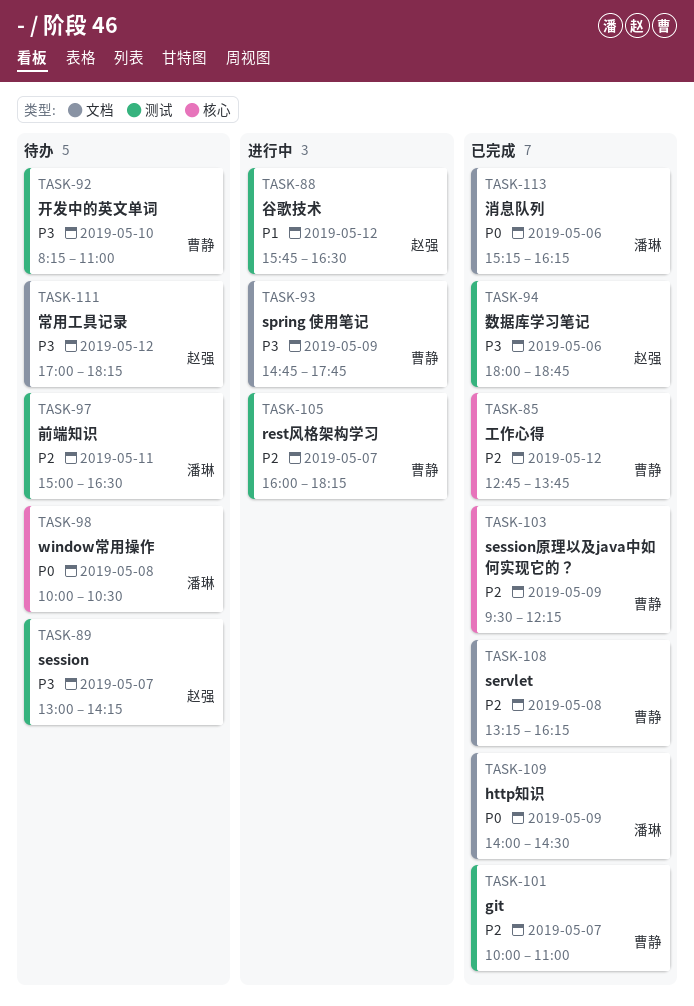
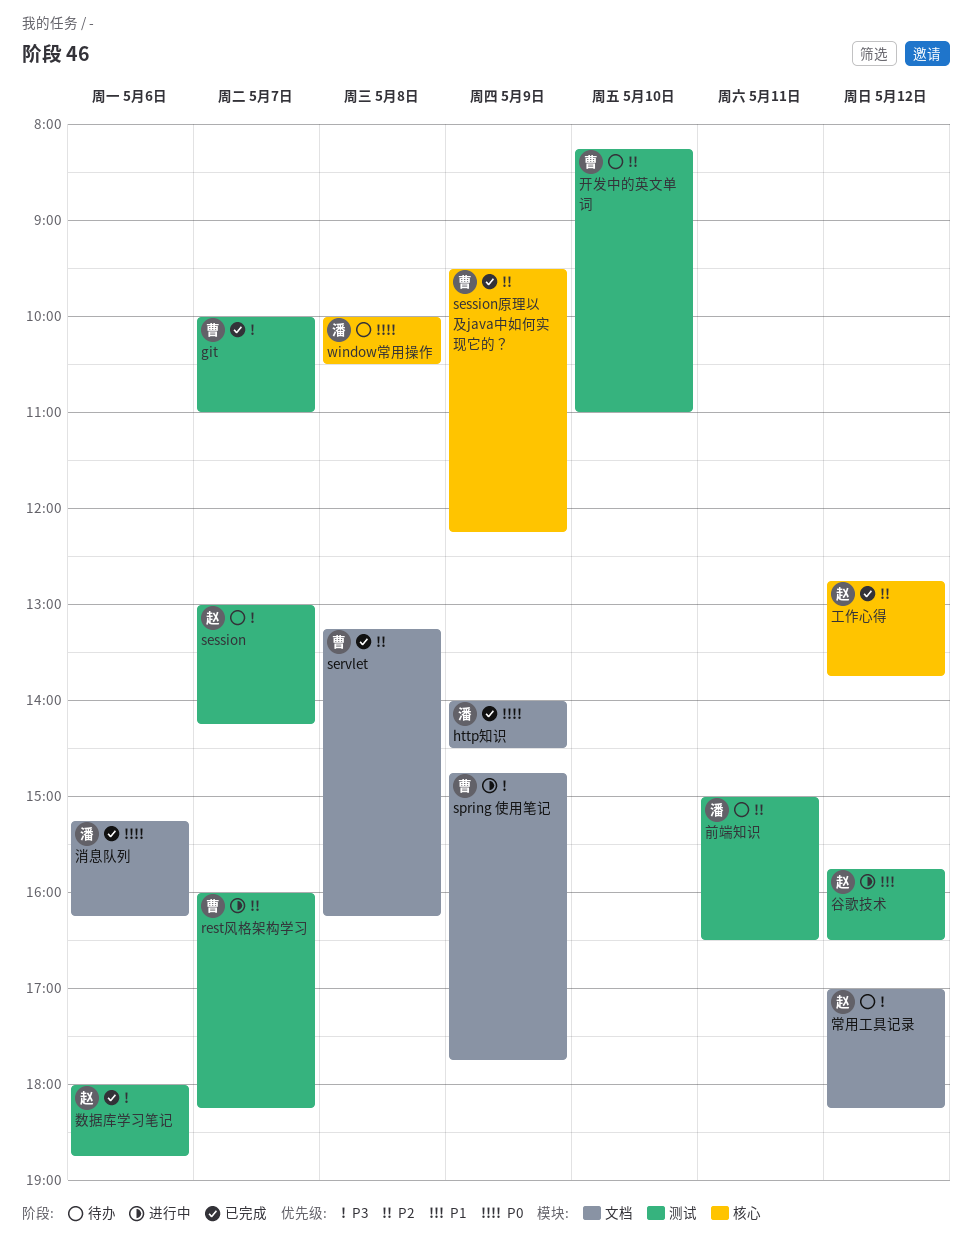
git, priority: P2 -> P3
工作心得, owner: 曹静 -> 赵强
开发中的英文单词, priority: P3 -> P2

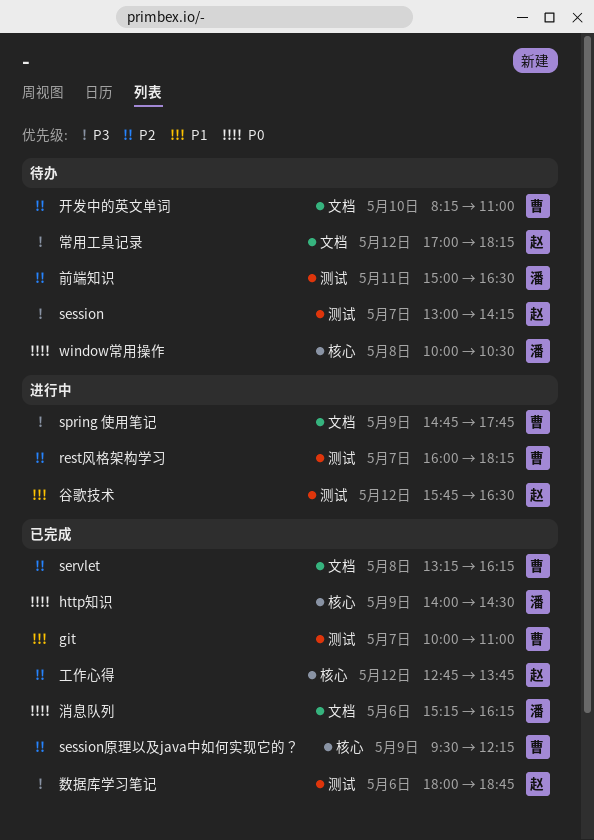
git, priority: P3 -> P1
http知识, label: 文档 -> 核心
开发中的英文单词, label: 测试 -> 文档

